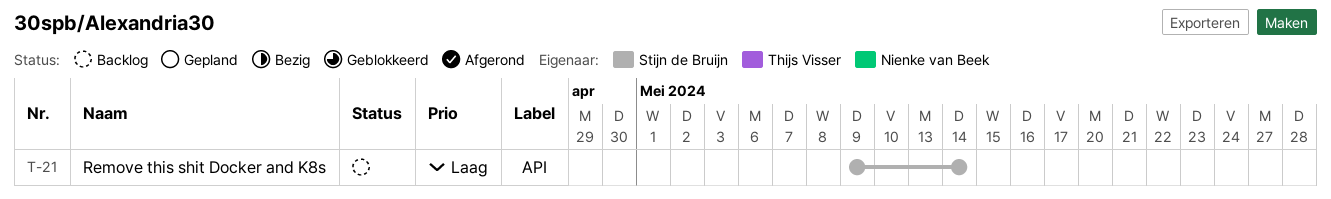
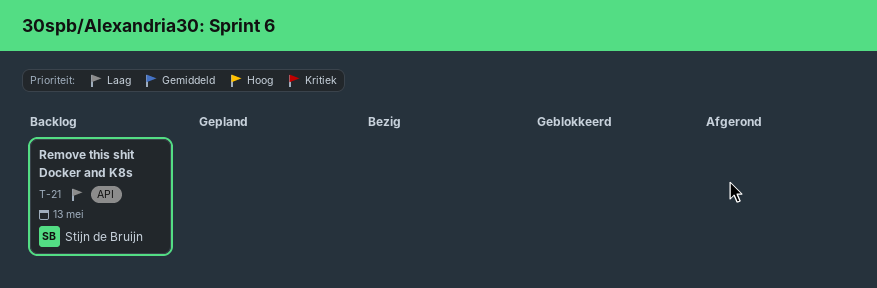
T-21, due: May 14 -> May 13

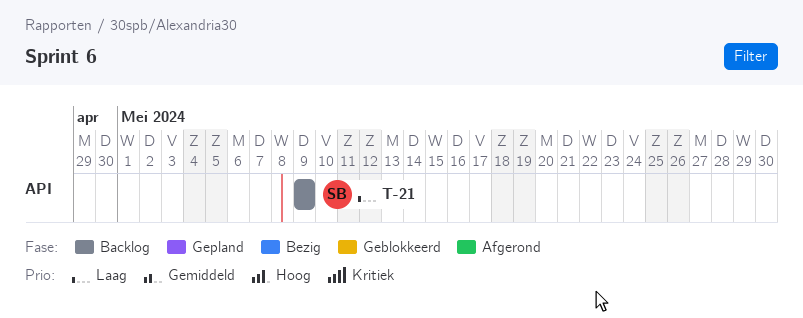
T-21, due: May 13 -> May 9

